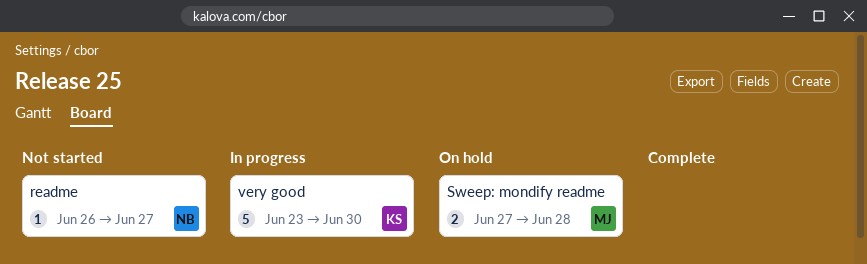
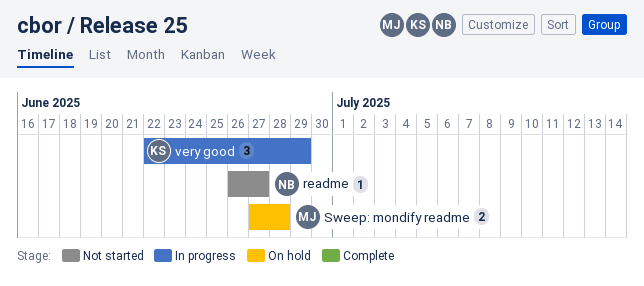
very good, estimate: 5 -> 3
very good, start: Jun 23 -> Jun 22
very good, due: Jun 30 -> Jun 29

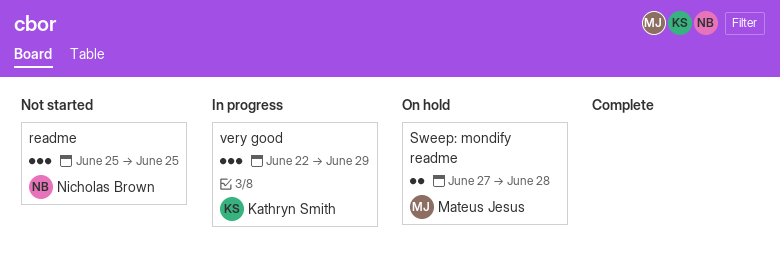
readme, estimate: 1 -> 3
readme, start: Jun 26 -> Jun 25
readme, due: Jun 27 -> Jun 25

